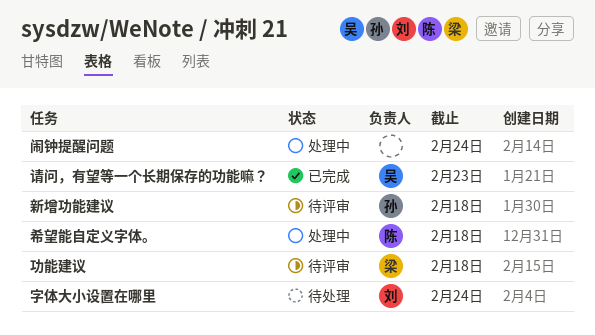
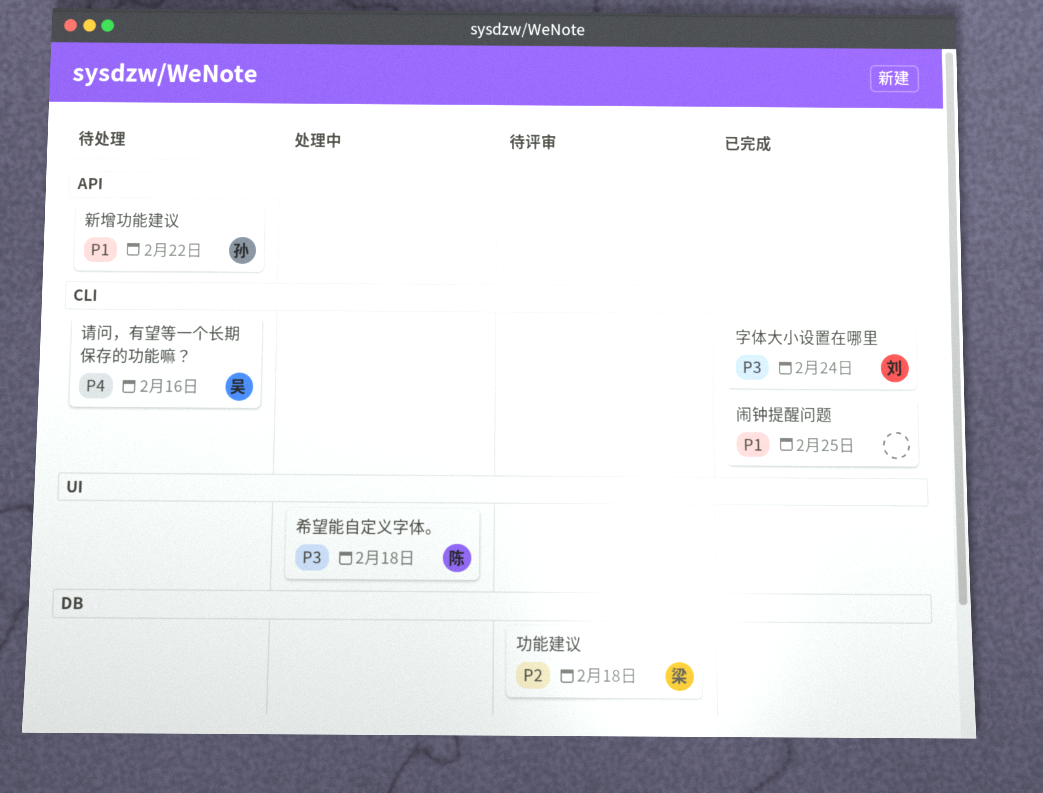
字体大小设置在哪里, status: 待处理 -> 已完成
新增功能建议, status: 待评审 -> 待处理
新增功能建议, due: Feb 18 -> Feb 22
请问，有望等一个长期保存的功能嘛？, status: 已完成 -> 待处理
请问，有望等一个长期保存的功能嘛？, due: Feb 23 -> Feb 16
闹钟提醒问题, status: 处理中 -> 已完成
闹钟提醒问题, due: Feb 24 -> Feb 25

